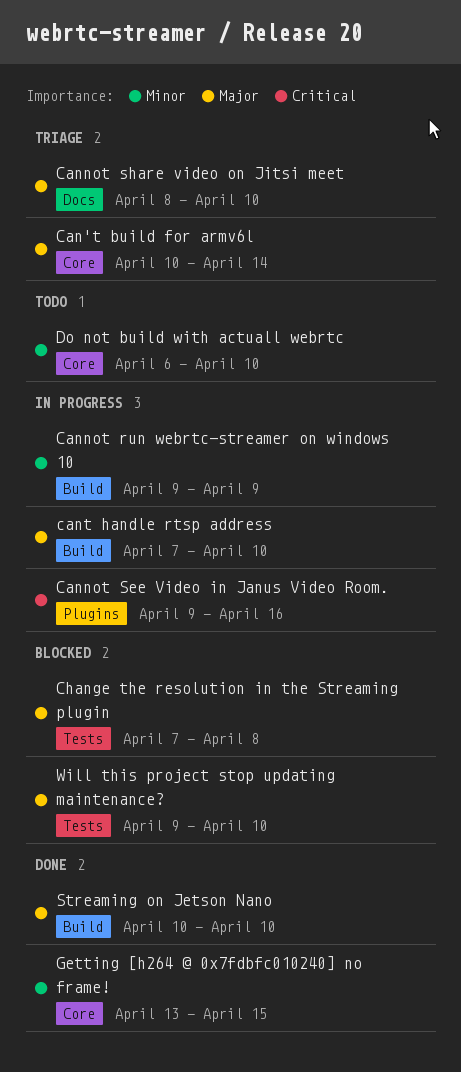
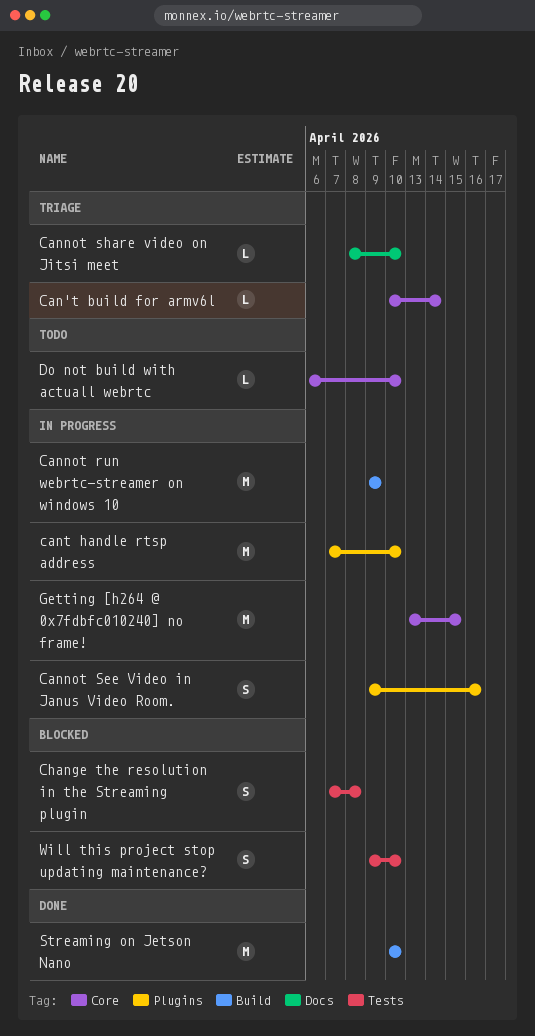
cant handle rtsp address, label: Build -> Plugins
Getting [h264 @ 0x7fdbfc010240] no frame!, status: Done -> In progress

